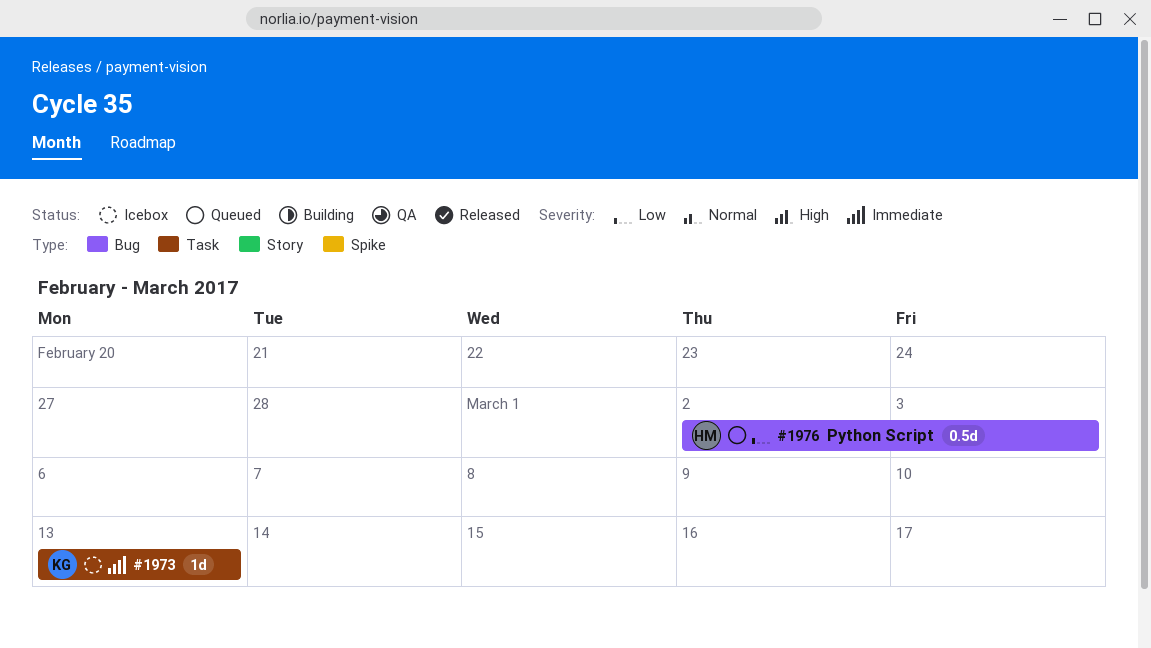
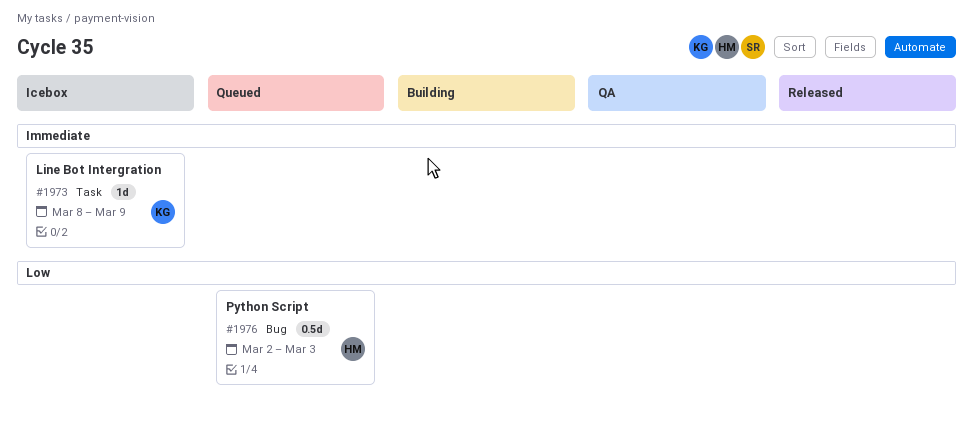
#1973, start: Mar 13 -> Mar 8
#1973, due: Mar 13 -> Mar 9

